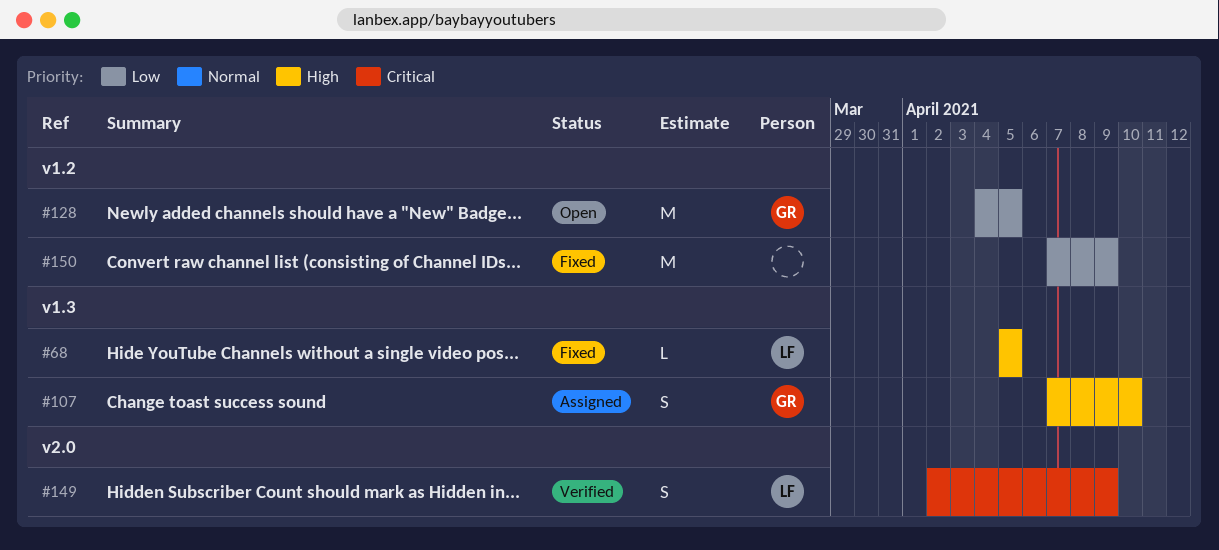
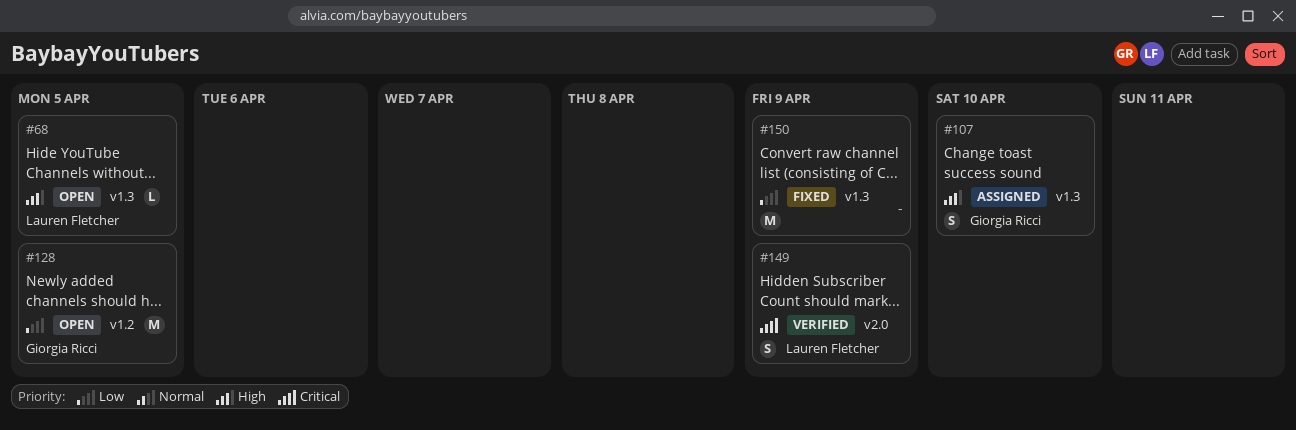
#68, status: Fixed -> Open
#150, label: v1.2 -> v1.3

